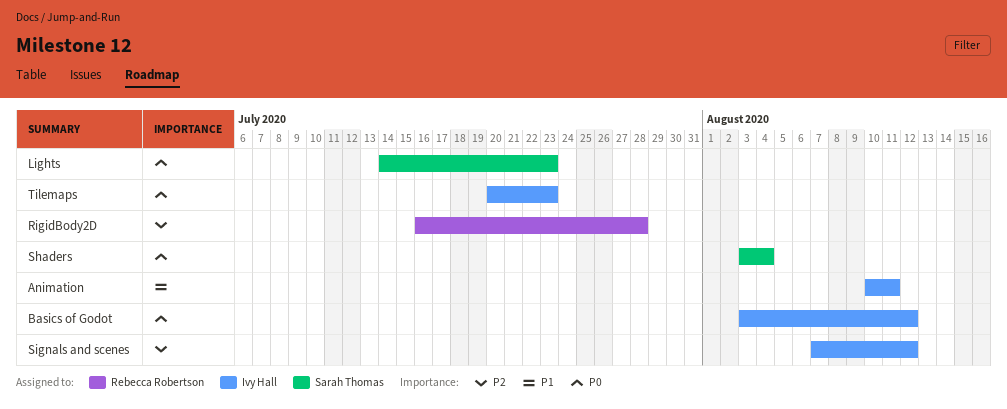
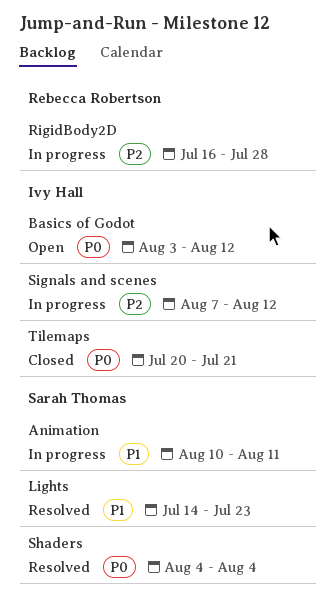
Animation, owner: Ivy Hall -> Sarah Thomas
Lights, priority: P0 -> P1
Shaders, start: Aug 3 -> Aug 4
Tilemaps, due: Jul 23 -> Jul 21

